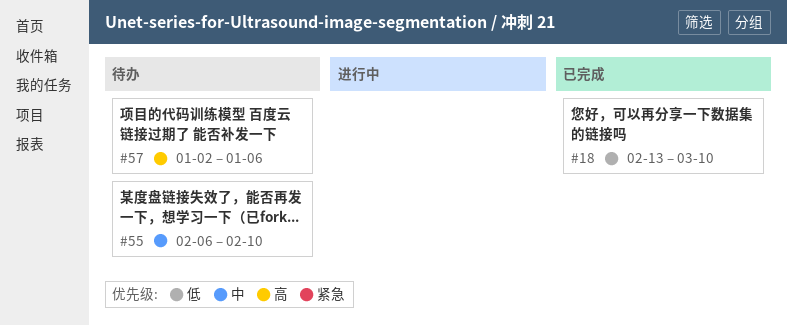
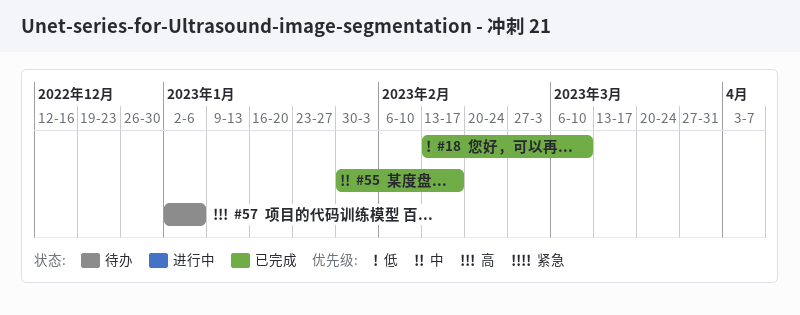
#55, status: 待办 -> 已完成
#55, start: Feb 6 -> Jan 30
#55, due: Feb 10 -> Feb 17

